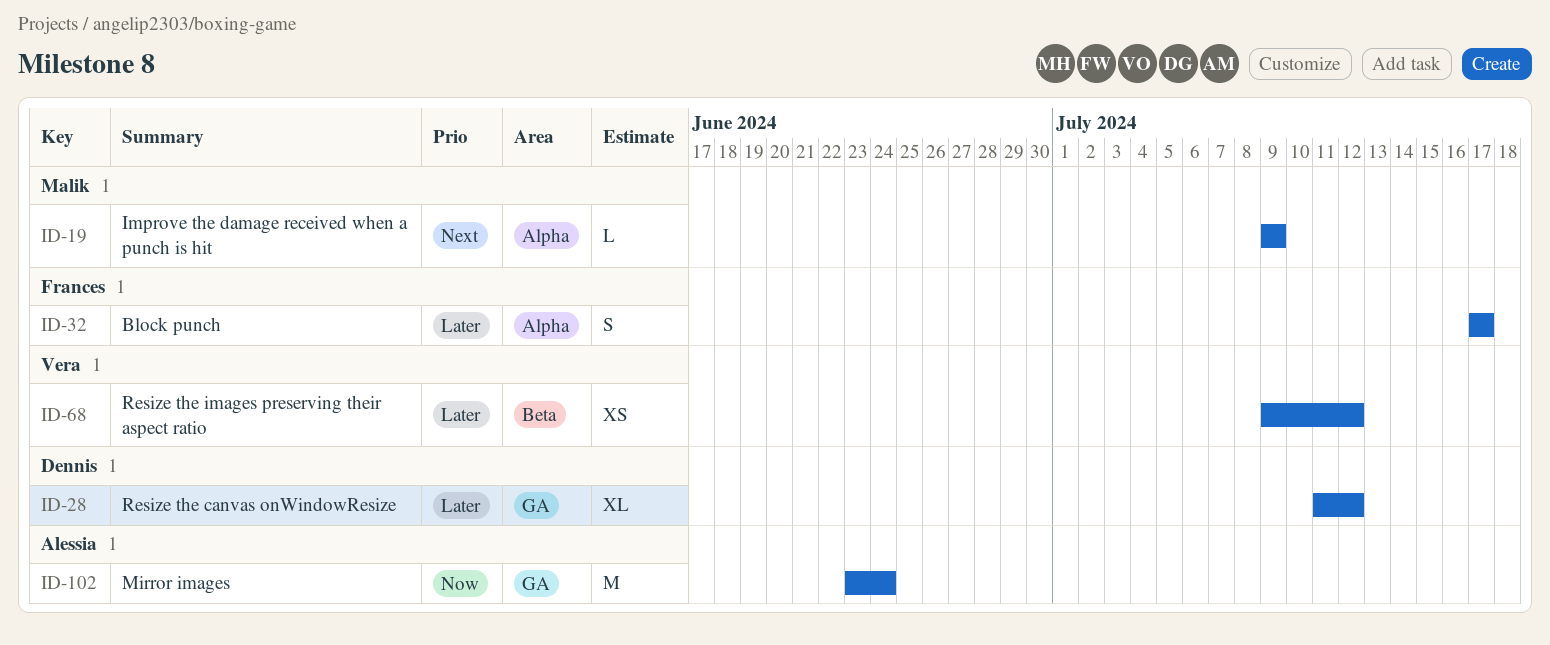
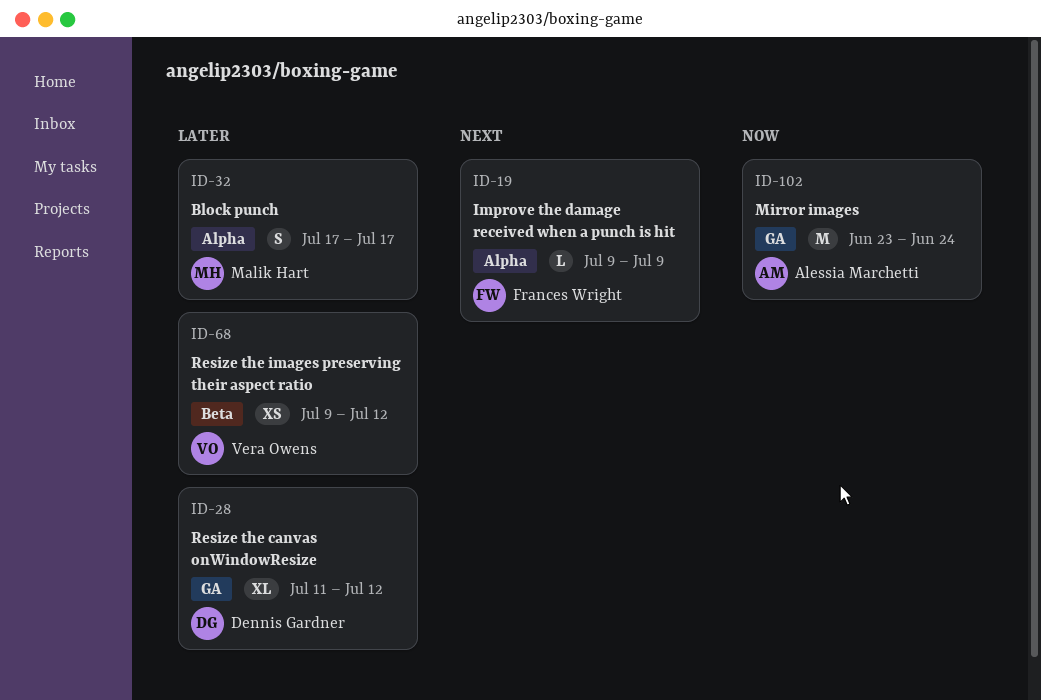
ID-19, owner: Malik Hart -> Frances Wright
ID-32, owner: Frances Wright -> Malik Hart

